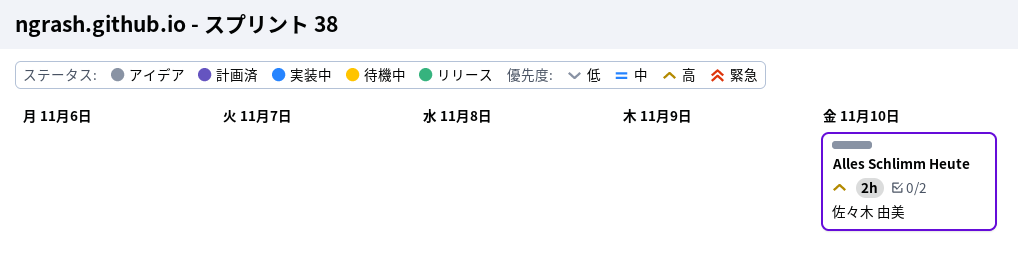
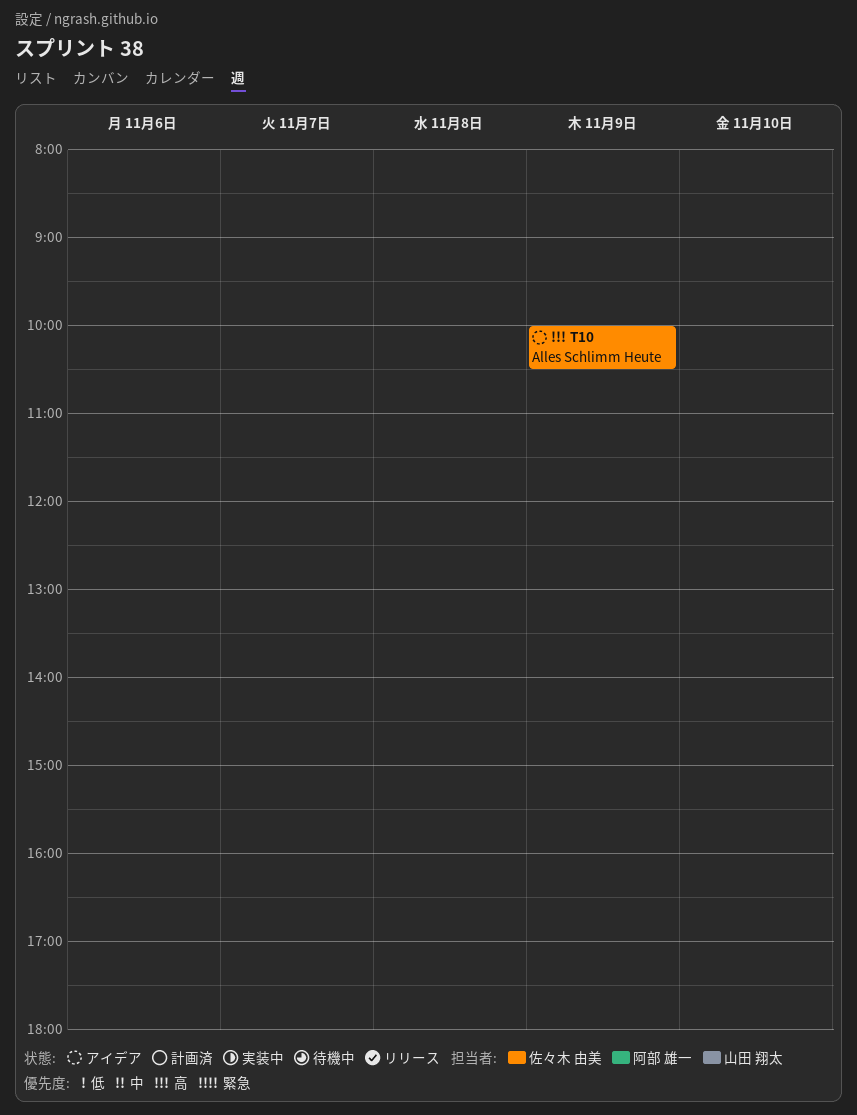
Alles Schlimm Heute, day: Nov 10 -> Nov 9

